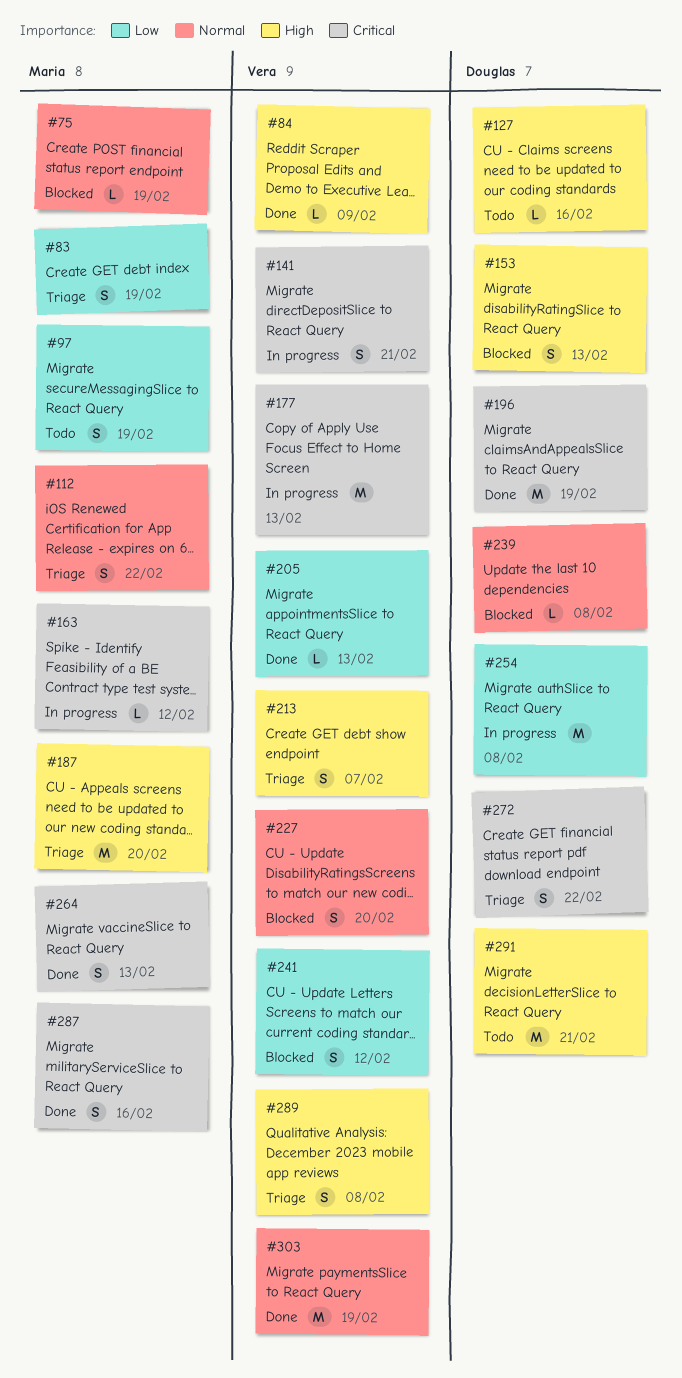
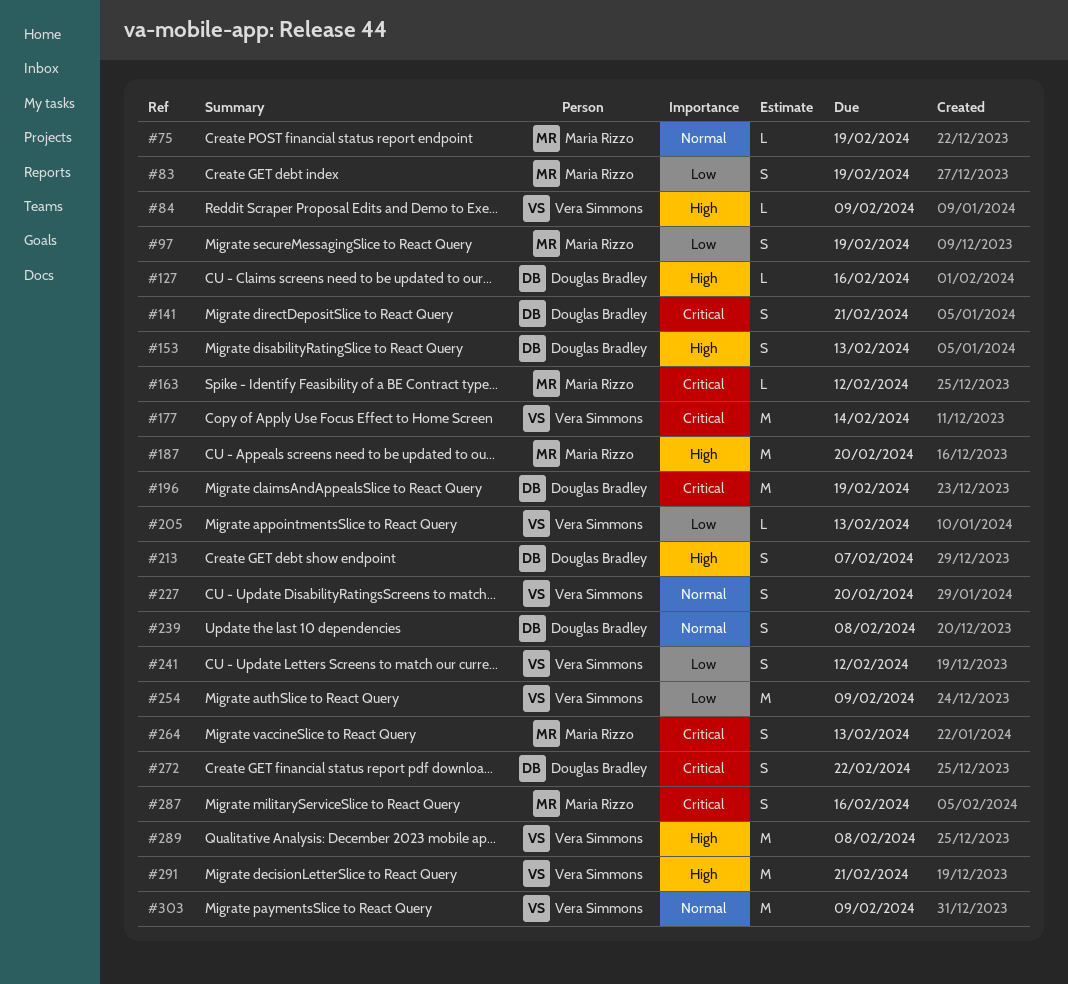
#112: present -> none
#141, owner: Vera Simmons -> Douglas Bradley
#177, due: Feb 13 -> Feb 14
#213, owner: Vera Simmons -> Douglas Bradley
#239, estimate: L -> S
#254, owner: Douglas Bradley -> Vera Simmons
#254, due: Feb 8 -> Feb 9
#289, estimate: S -> M
#291, owner: Douglas Bradley -> Vera Simmons
#303, due: Feb 19 -> Feb 9

